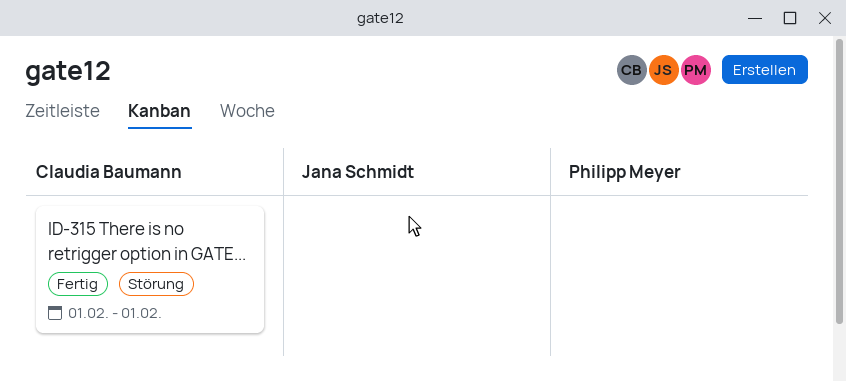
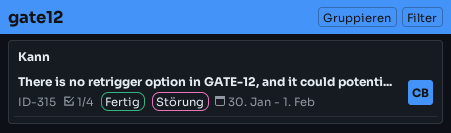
ID-315, start: Feb 1 -> Jan 30

